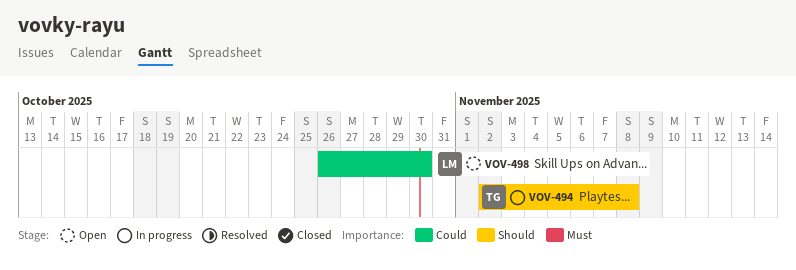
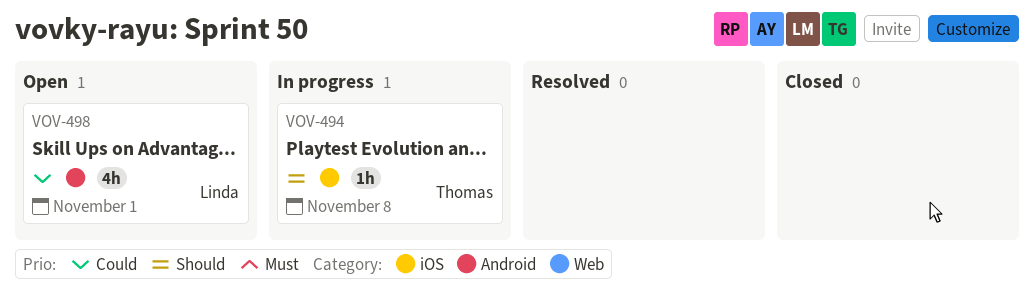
VOV-498, due: Oct 30 -> Nov 1

